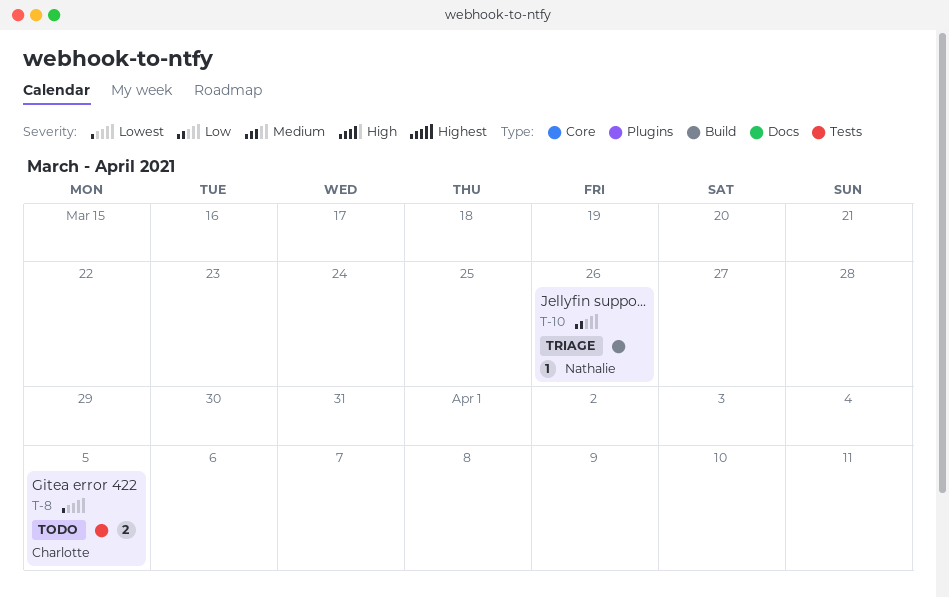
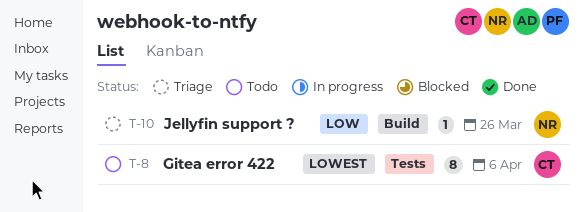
T-8, estimate: 2 -> 8
T-8, due: Apr 5 -> Apr 6

